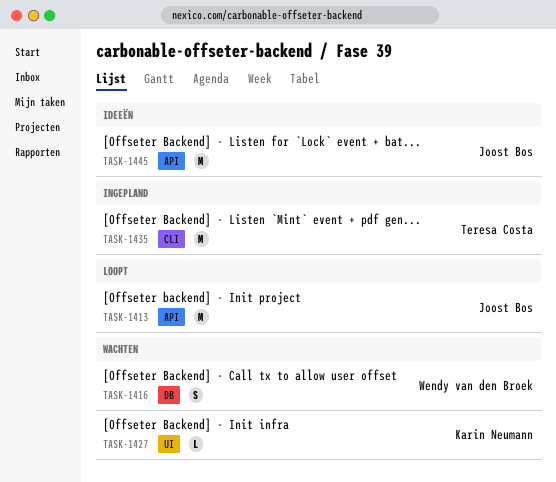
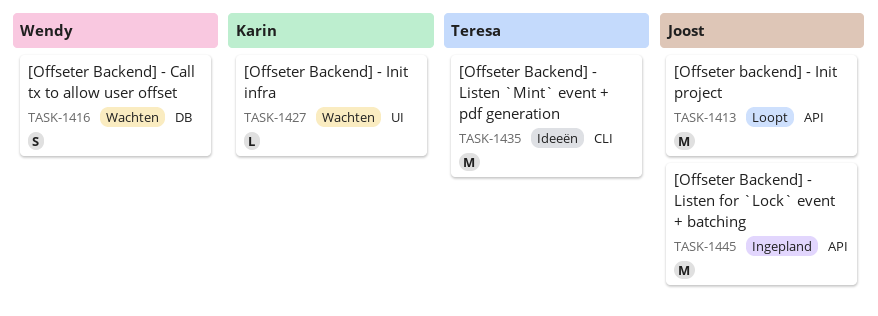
TASK-1435, status: Ingepland -> Ideeën
TASK-1445, status: Ideeën -> Ingepland

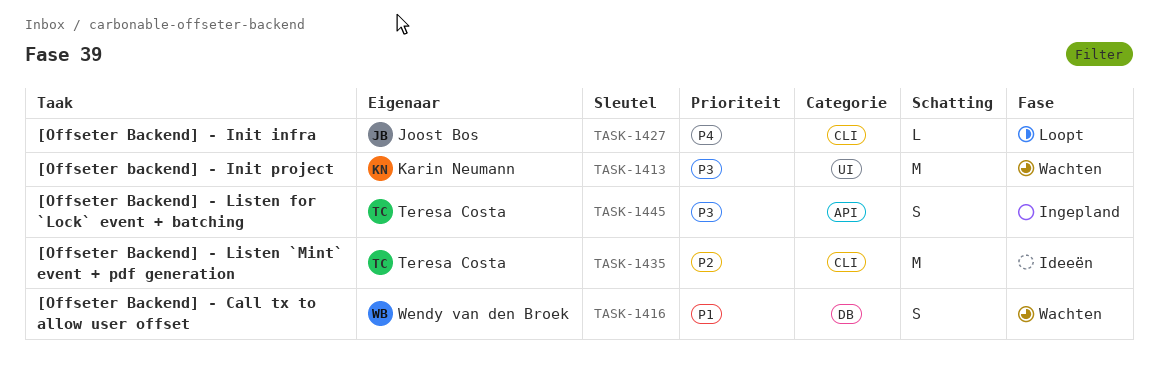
TASK-1413, status: Loopt -> Wachten
TASK-1413, owner: Joost Bos -> Karin Neumann
TASK-1413, label: API -> UI
TASK-1427, status: Wachten -> Loopt
TASK-1427, owner: Karin Neumann -> Joost Bos
TASK-1427, label: UI -> CLI
TASK-1445, owner: Joost Bos -> Teresa Costa
TASK-1445, estimate: M -> S

